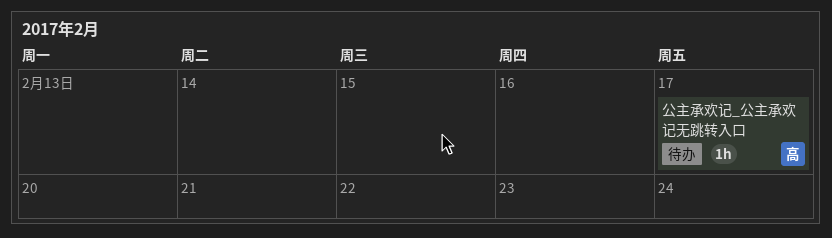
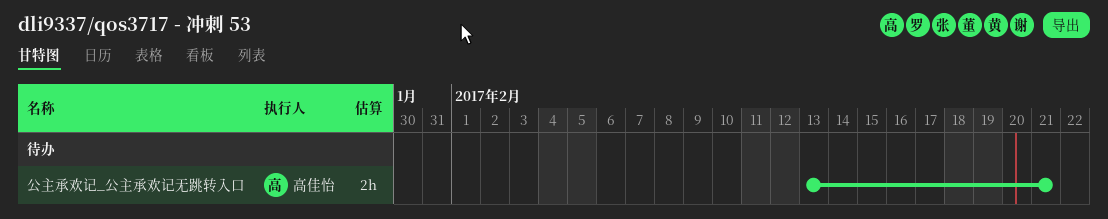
公主承欢记_公主承欢记无跳转入口, estimate: 1h -> 2h
公主承欢记_公主承欢记无跳转入口, due: Feb 17 -> Feb 21

